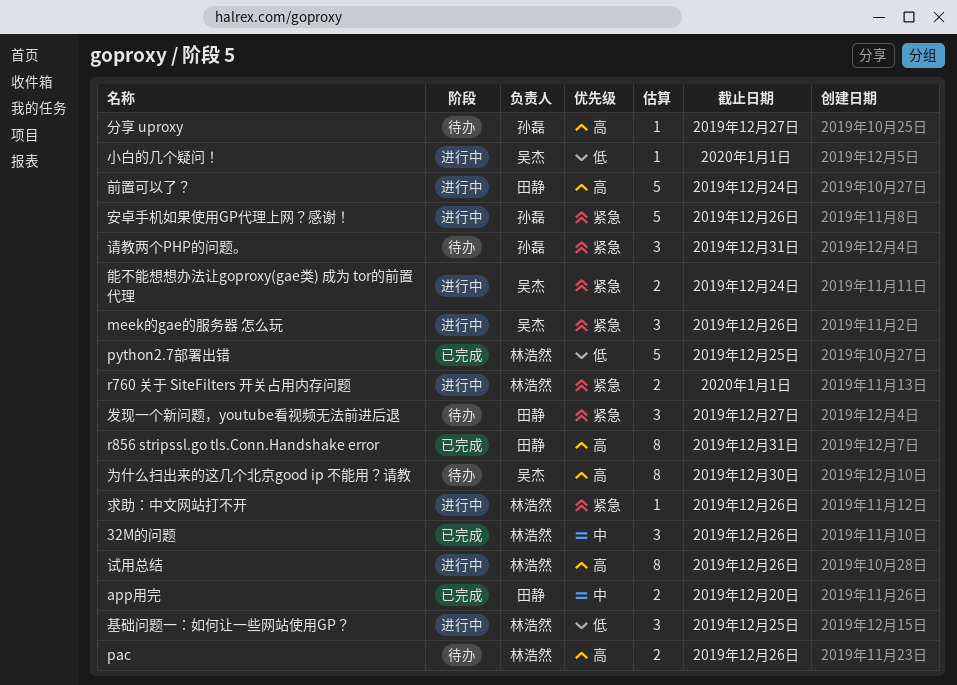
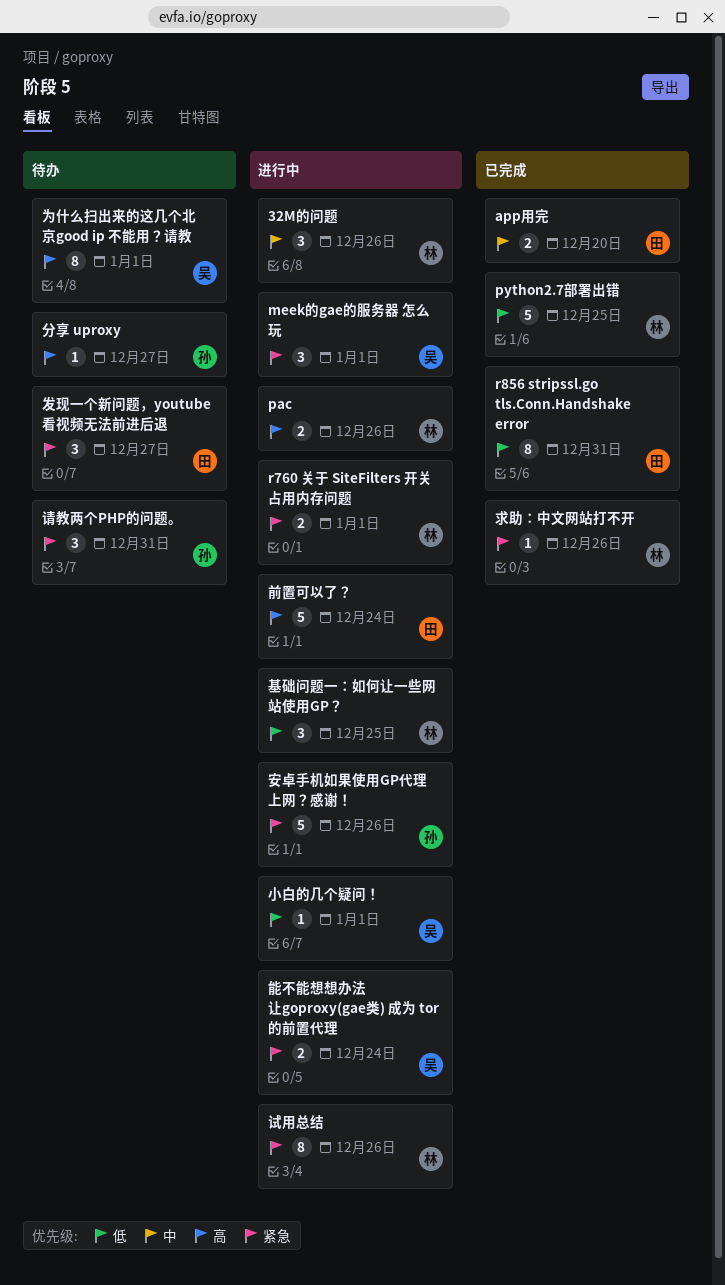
32M的问题, status: 已完成 -> 进行中
meek的gae的服务器 怎么玩, due: Dec 26 -> Jan 1
pac, status: 待办 -> 进行中
r856 stripssl.go tls.Conn.Handshake error, priority: 高 -> 低
为什么扫出来的这几个北京good ip 不能用？请教, due: Dec 30 -> Jan 1
求助：中文网站打不开, status: 进行中 -> 已完成
试用总结, priority: 高 -> 紧急

